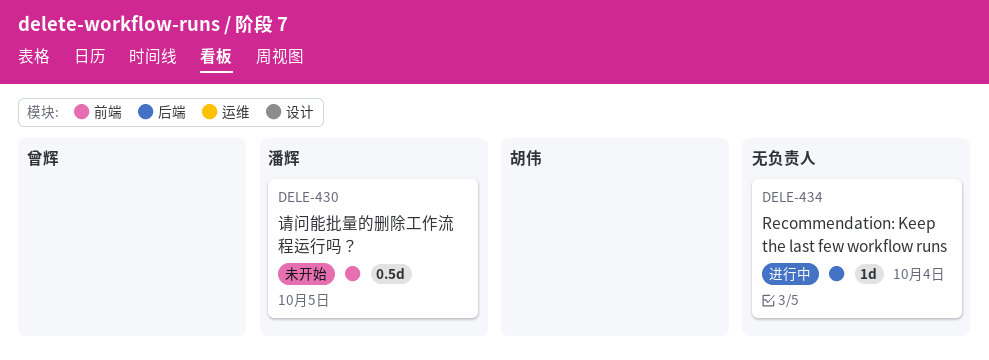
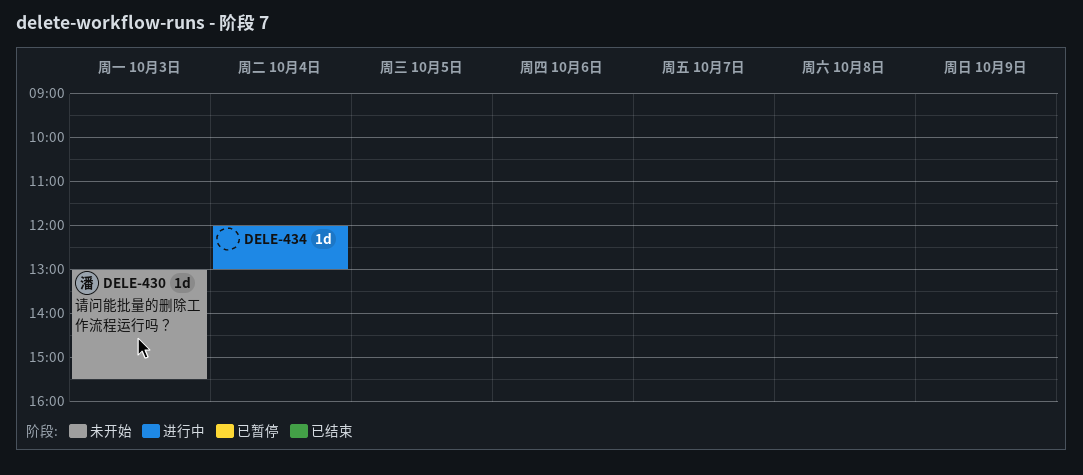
DELE-430, estimate: 0.5d -> 1d
DELE-430, day: Oct 5 -> Oct 3

